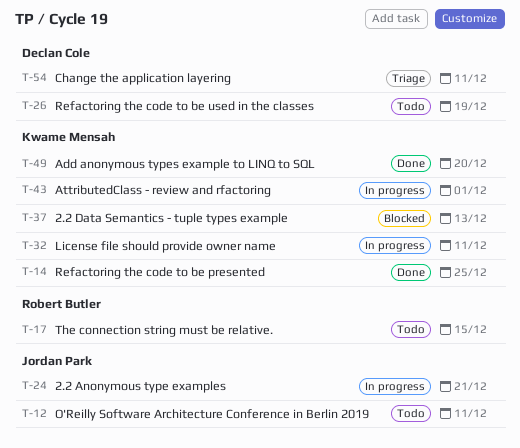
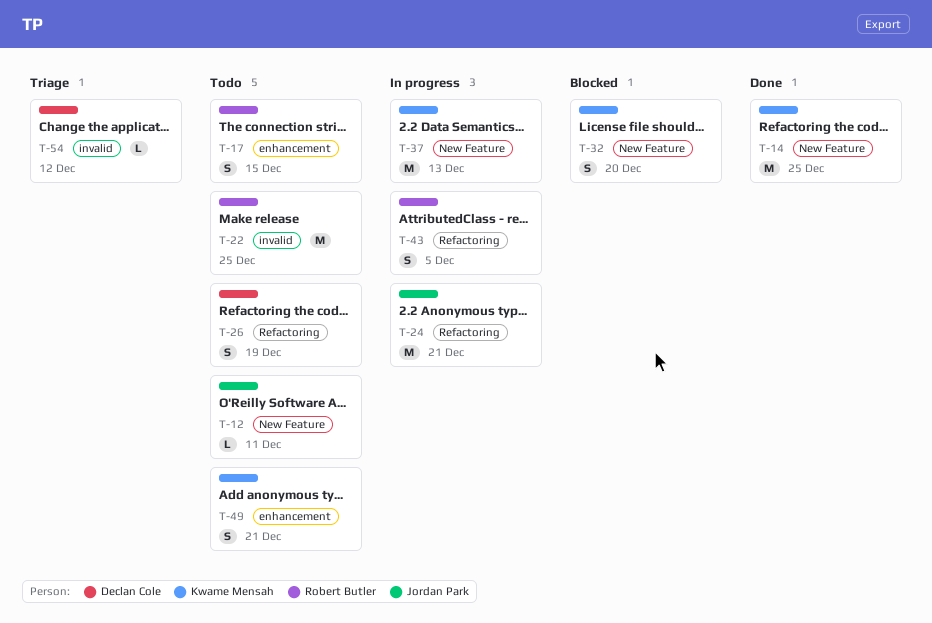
T-22: none -> present
T-32, status: In progress -> Blocked
T-32, due: Dec 11 -> Dec 20
T-37, status: Blocked -> In progress
T-43, owner: Kwame Mensah -> Robert Butler
T-43, due: Dec 1 -> Dec 5
T-49, status: Done -> Todo
T-49, due: Dec 20 -> Dec 21
T-54, due: Dec 11 -> Dec 12

